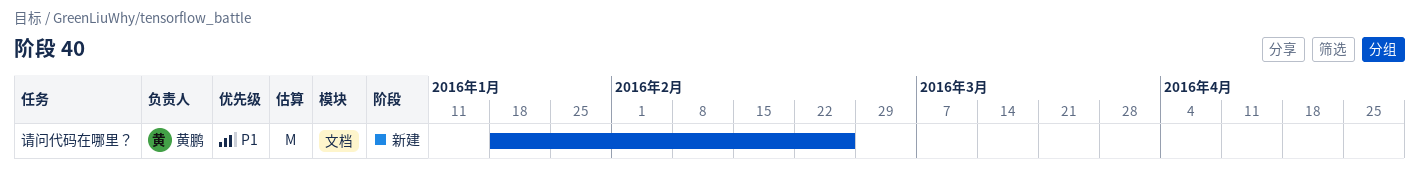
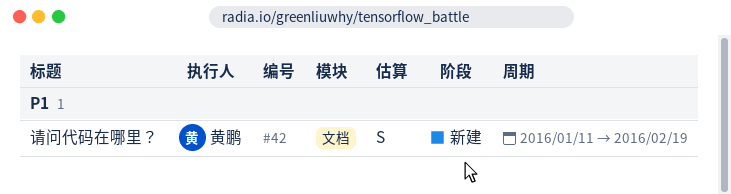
请问代码在哪里？, estimate: M -> S
请问代码在哪里？, start: Jan 18 -> Jan 11
请问代码在哪里？, due: Feb 26 -> Feb 19

